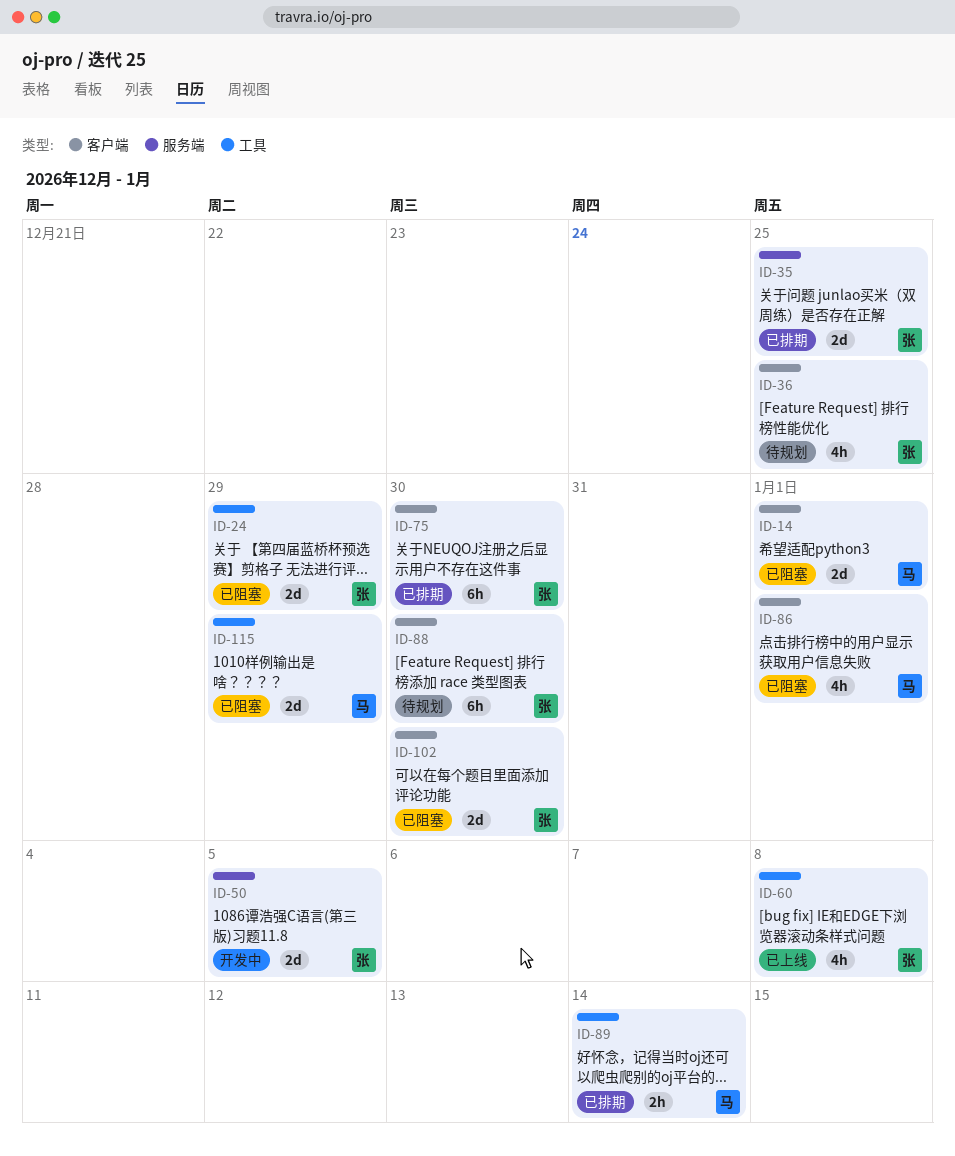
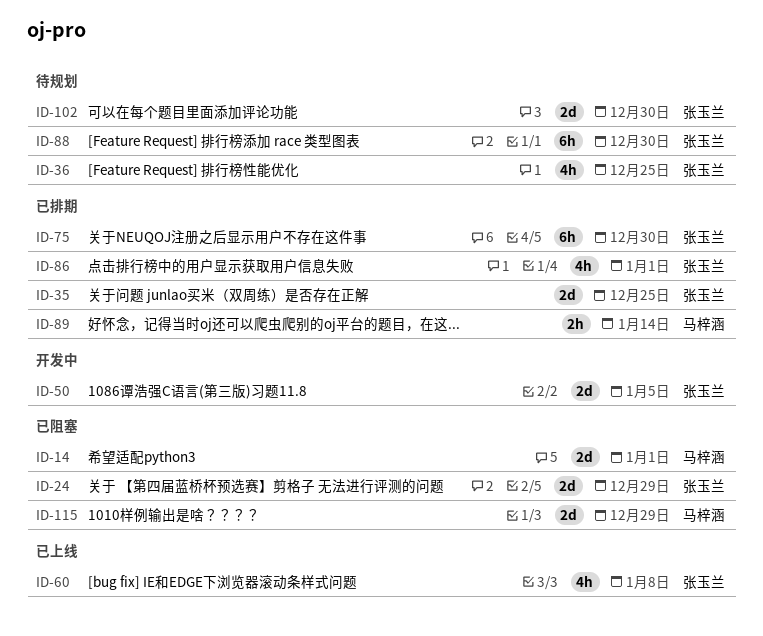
ID-86, status: 已阻塞 -> 已排期
ID-86, owner: 马梓涵 -> 张玉兰
ID-102, status: 已阻塞 -> 待规划

